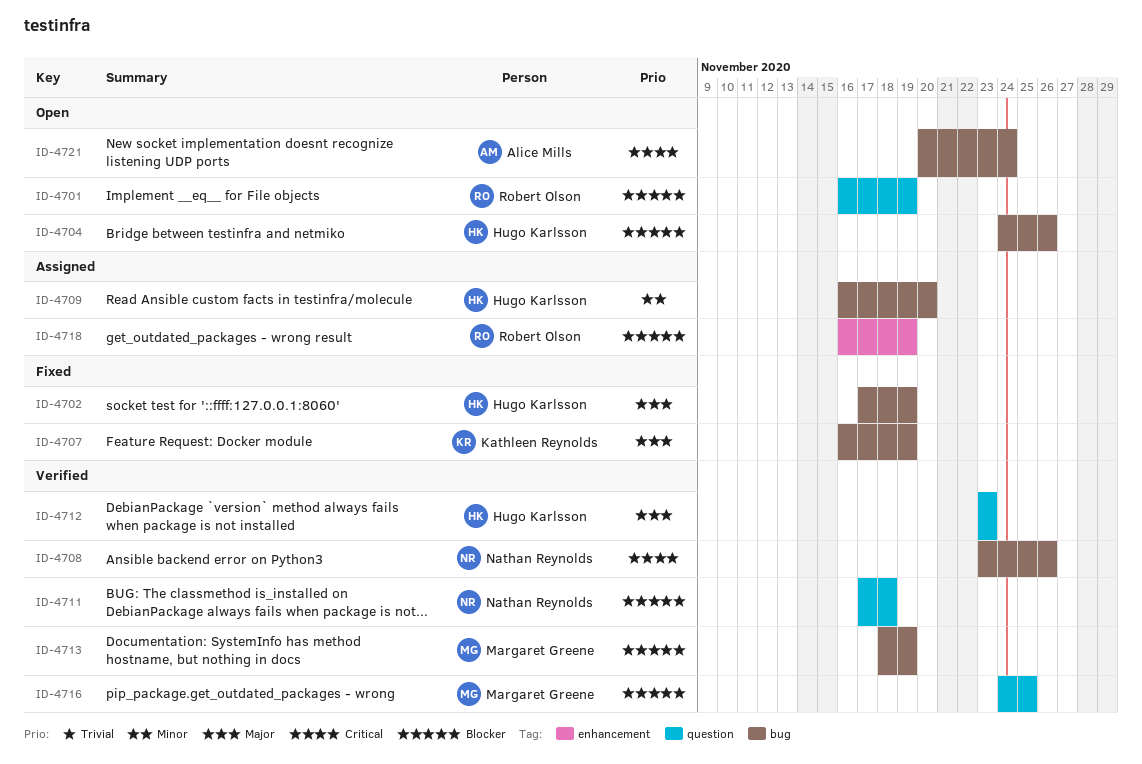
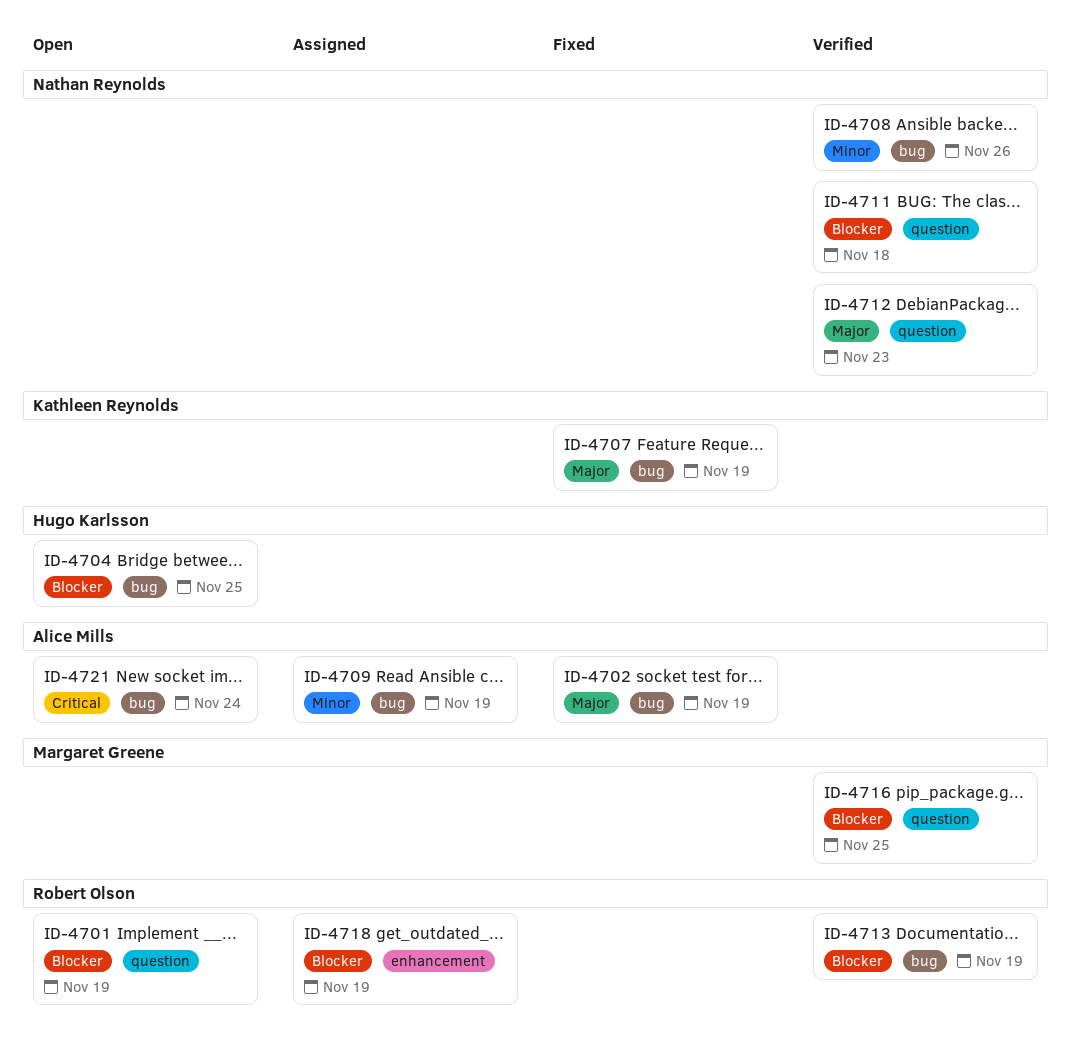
ID-4702, owner: Hugo Karlsson -> Alice Mills
ID-4704, due: Nov 26 -> Nov 25
ID-4708, priority: Critical -> Minor
ID-4709, owner: Hugo Karlsson -> Alice Mills
ID-4709, due: Nov 20 -> Nov 19
ID-4712, owner: Hugo Karlsson -> Nathan Reynolds
ID-4713, owner: Margaret Greene -> Robert Olson

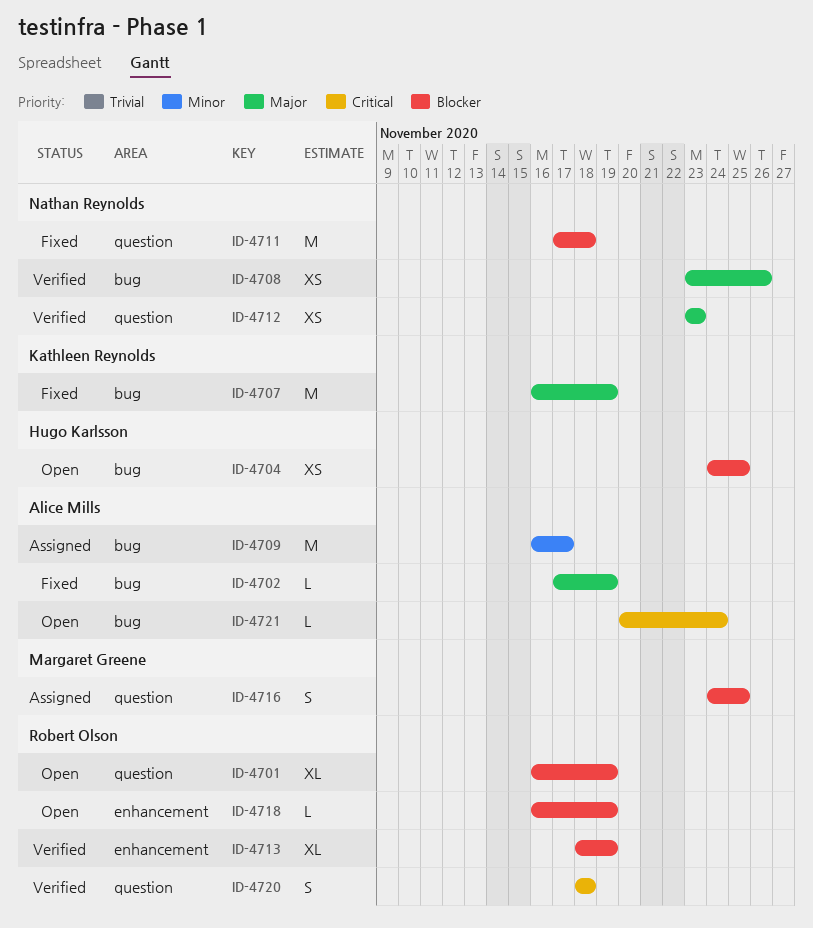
ID-4708, priority: Minor -> Major
ID-4709, due: Nov 19 -> Nov 17
ID-4711, status: Verified -> Fixed
ID-4713, label: bug -> enhancement
ID-4716, status: Verified -> Assigned
ID-4718, status: Assigned -> Open
ID-4720: none -> present

